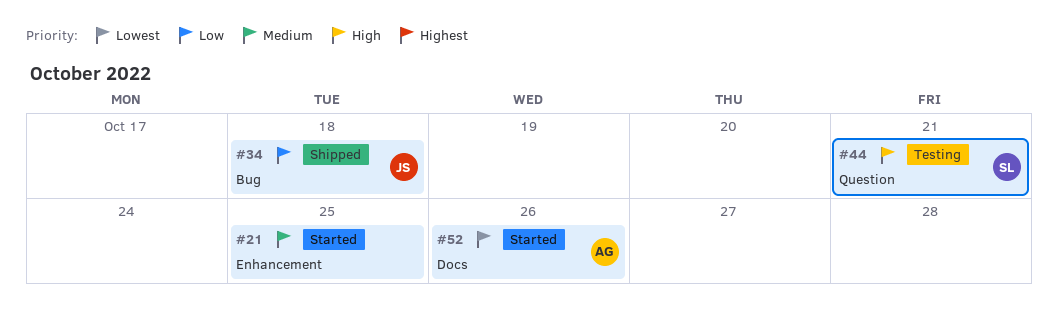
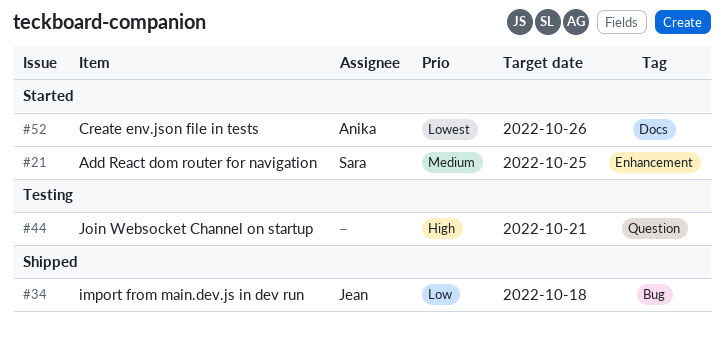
#21, owner: none -> Sara
#44, owner: Sara -> none

